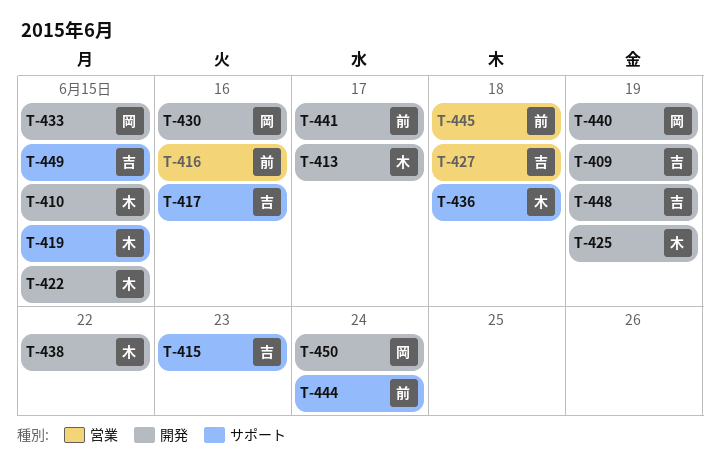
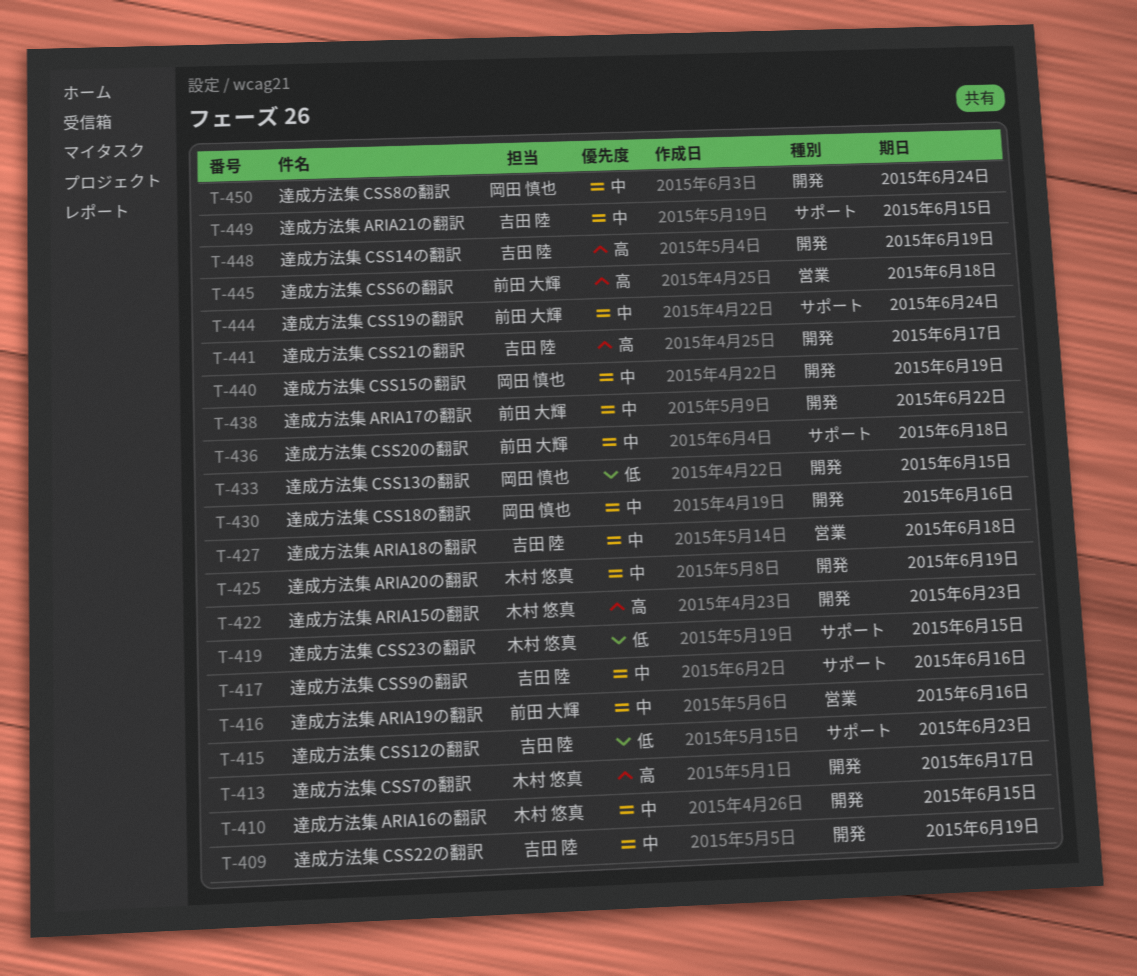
T-422, due: Jun 15 -> Jun 23
T-436, owner: 木村 悠真 -> 前田 大輝
T-438, owner: 木村 悠真 -> 前田 大輝
T-441, owner: 前田 大輝 -> 吉田 陸

